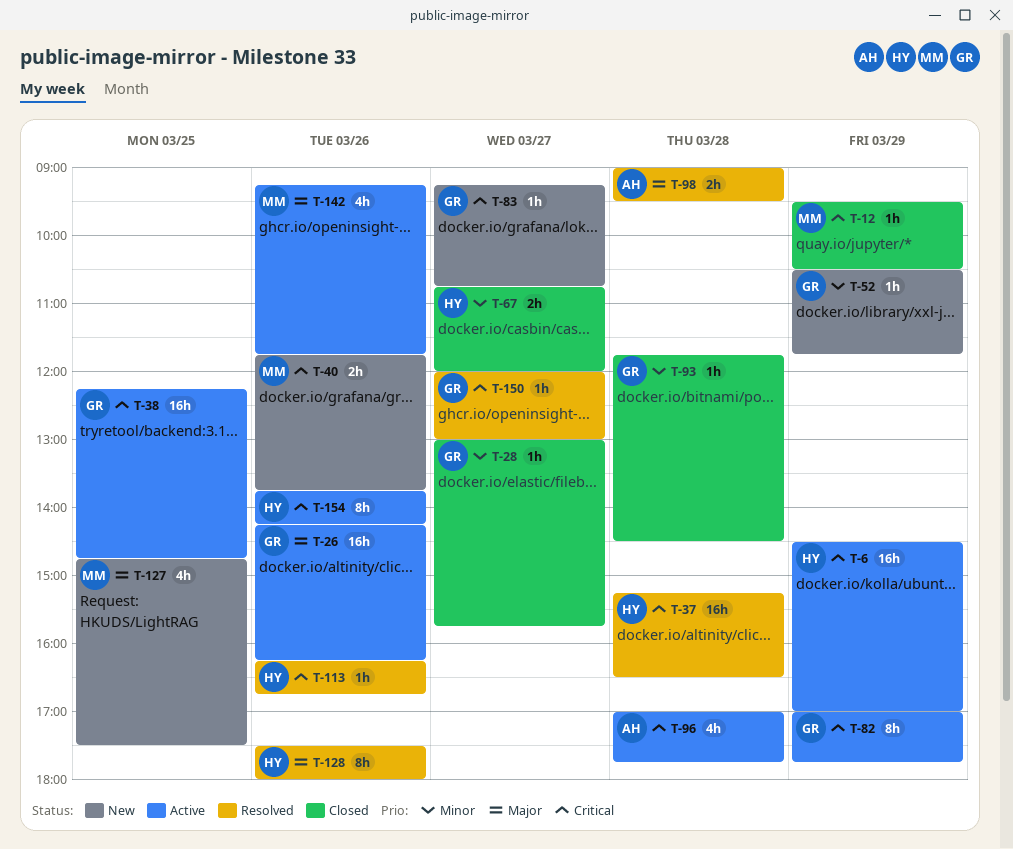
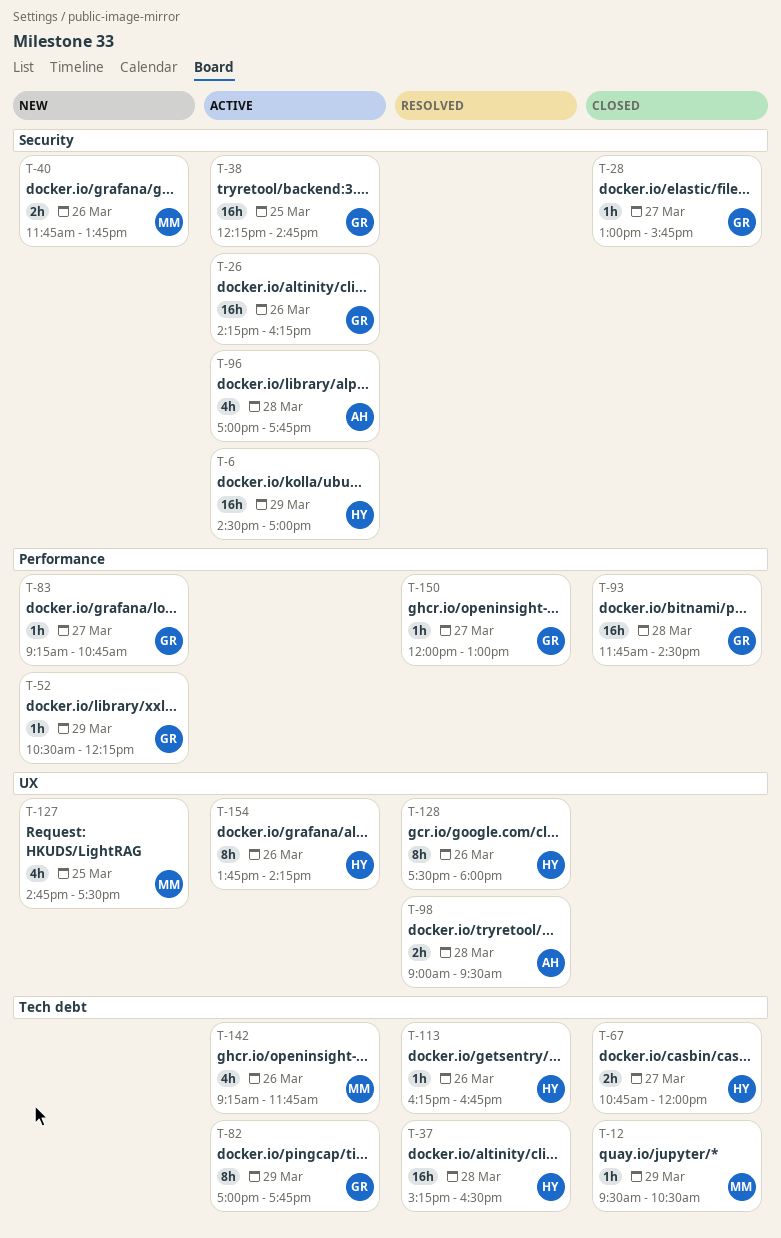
T-52, ends: 11:45 -> 12:15
T-93, estimate: 1h -> 16h

